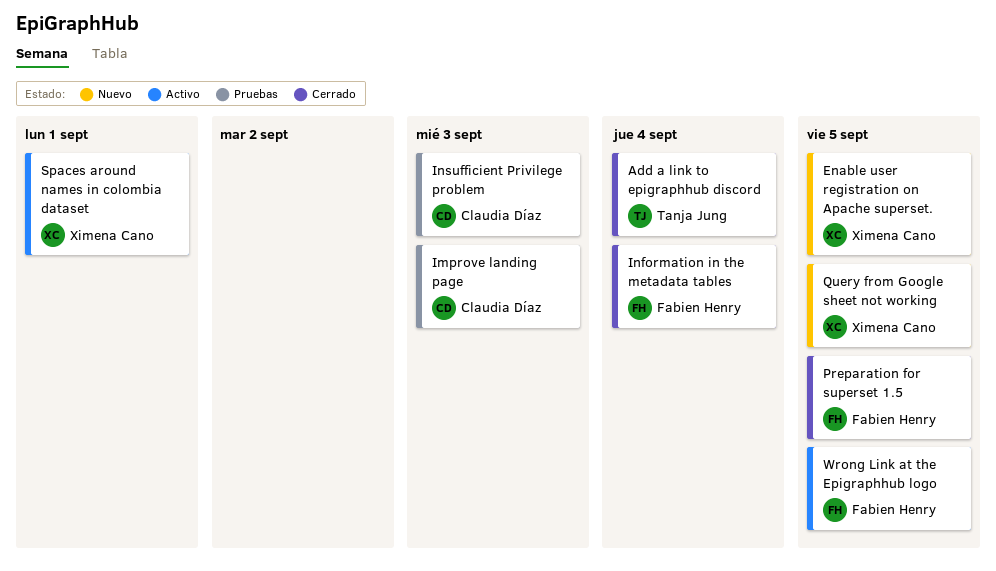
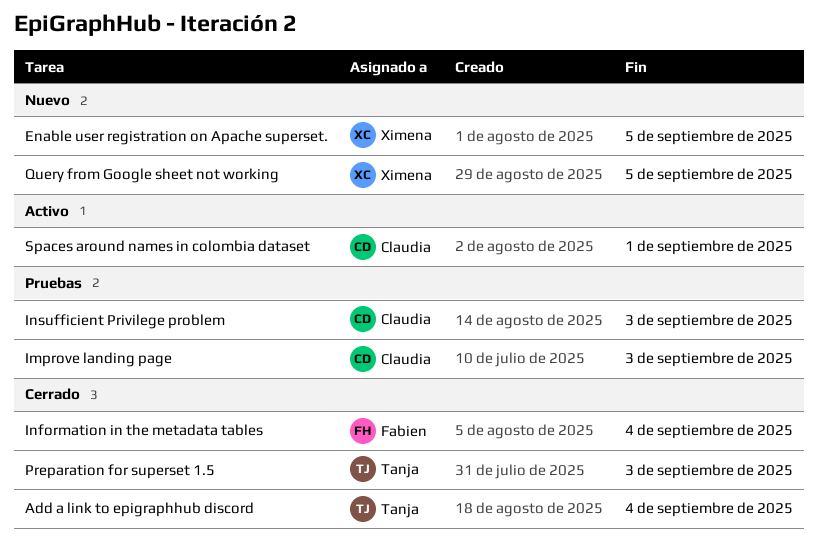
Preparation for superset 1.5, owner: Fabien Henry -> Tanja Jung
Preparation for superset 1.5, due: Sep 5 -> Sep 3
Spaces around names in colombia dataset, owner: Ximena Cano -> Claudia Díaz
Wrong Link at the Epigraphhub logo: present -> none

